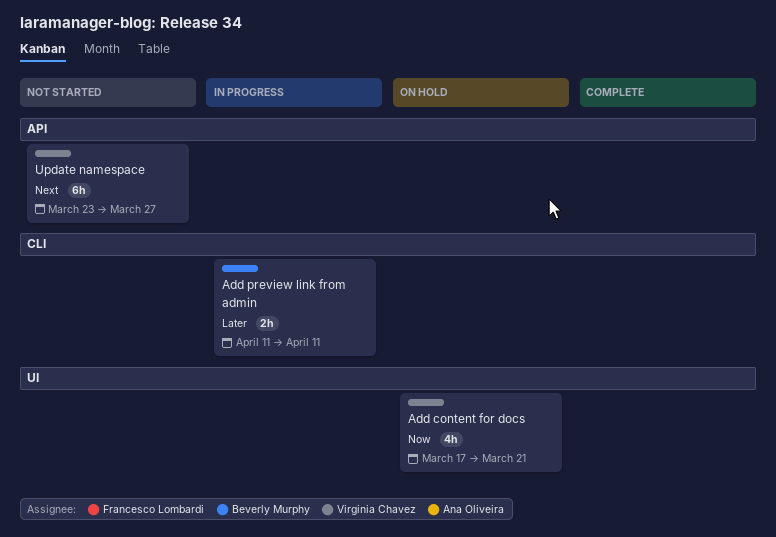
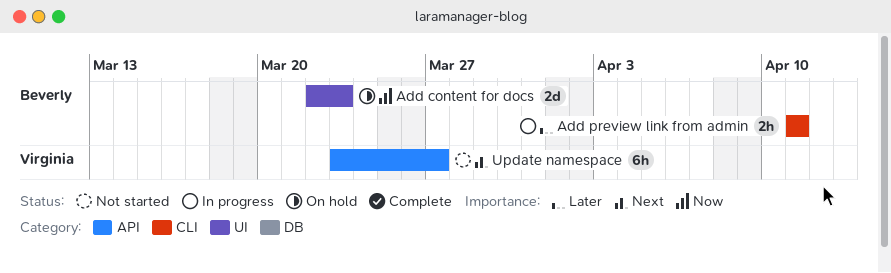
Add content for docs, owner: Virginia Chavez -> Beverly Murphy
Add content for docs, estimate: 4h -> 2d
Add content for docs, start: Mar 17 -> Mar 22
Add content for docs, due: Mar 21 -> Mar 23

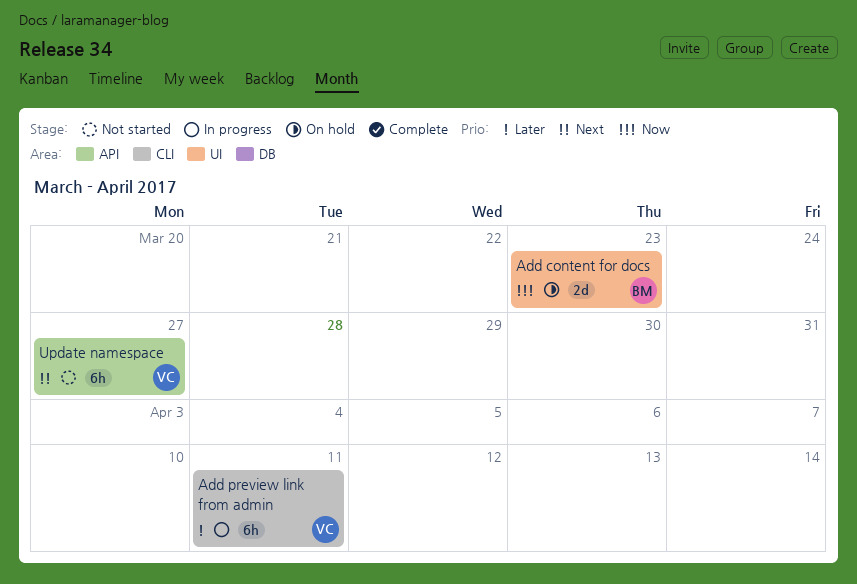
Add preview link from admin, owner: Beverly -> Virginia
Add preview link from admin, estimate: 2h -> 6h

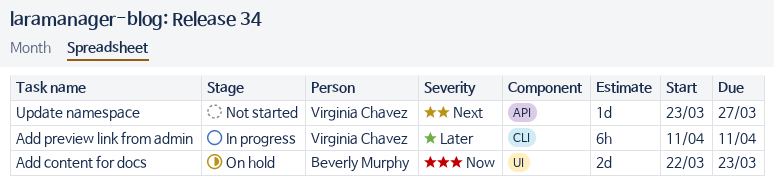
Update namespace, estimate: 6h -> 1d

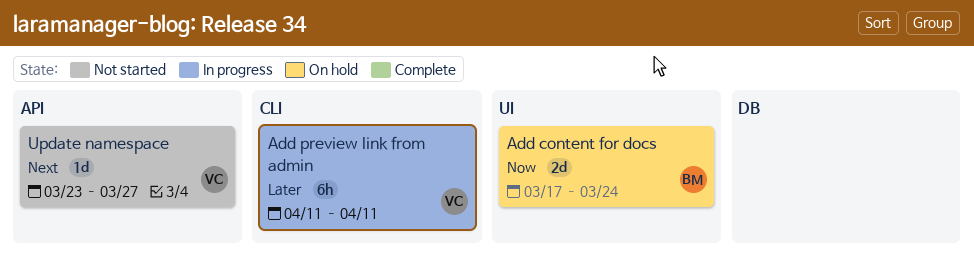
Add content for docs, start: Mar 22 -> Mar 17
Add content for docs, due: Mar 23 -> Mar 24

